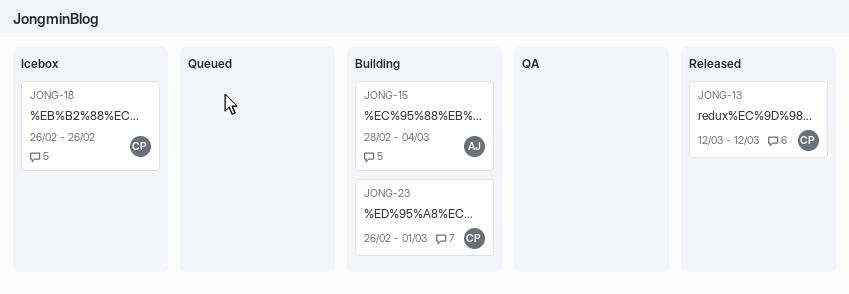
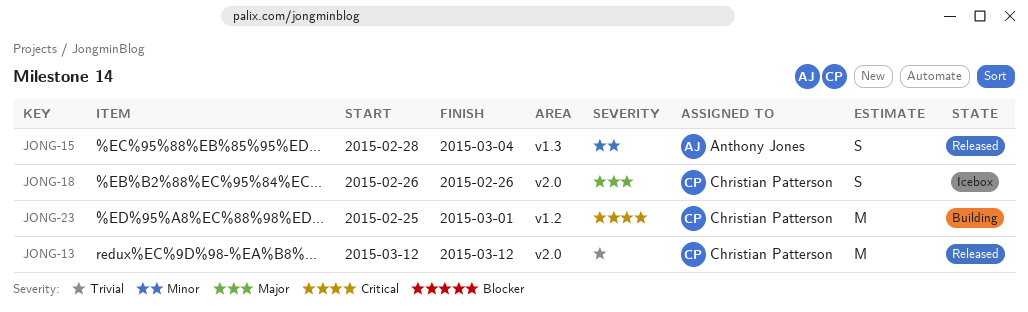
JONG-15, status: Building -> Released
JONG-23, start: Feb 26 -> Feb 25

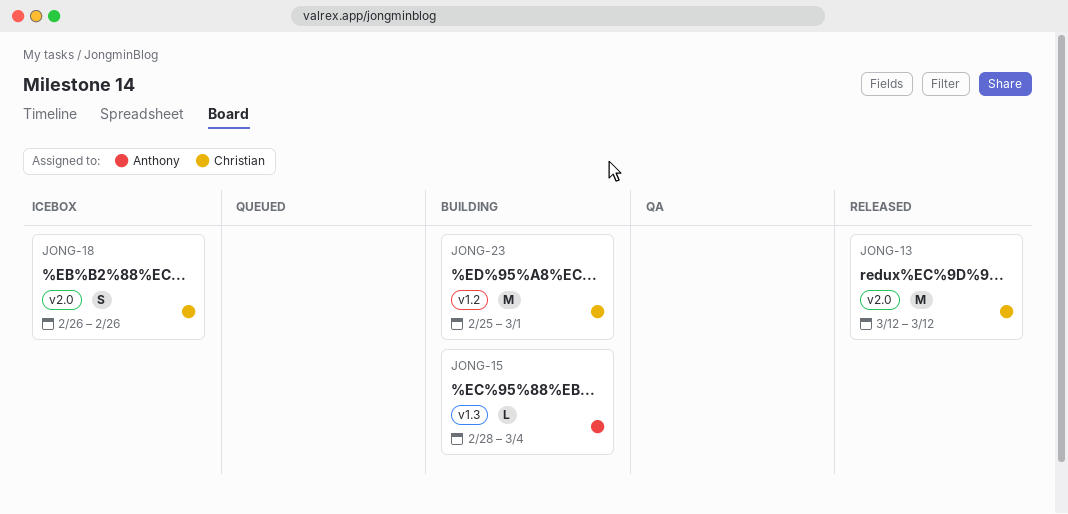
JONG-15, status: Released -> Building
JONG-15, estimate: S -> L

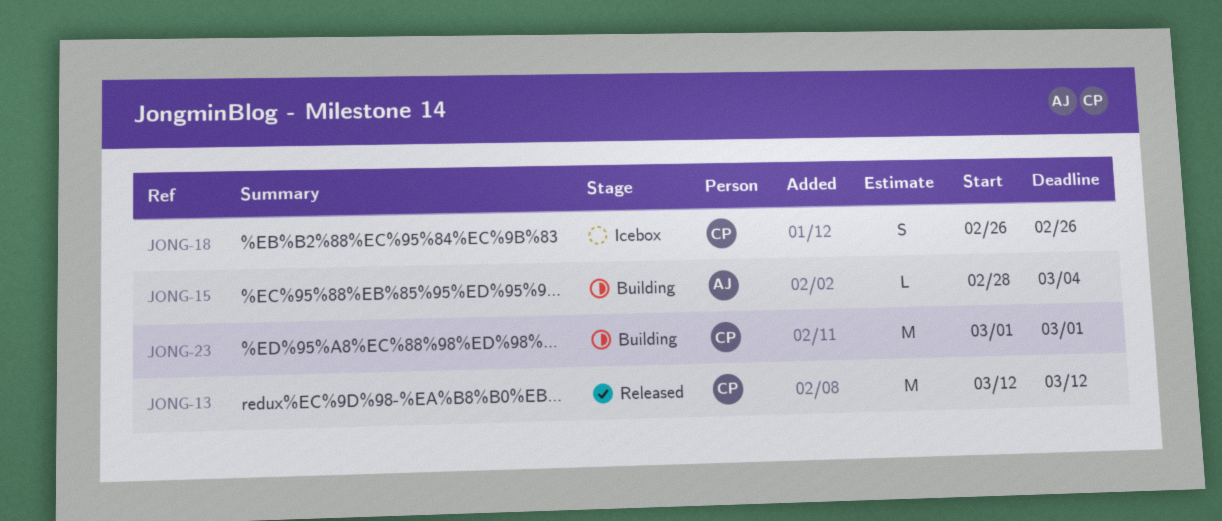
JONG-23, start: Feb 25 -> Mar 1

